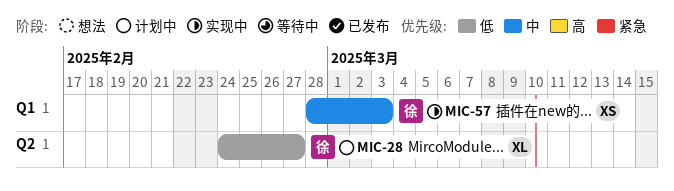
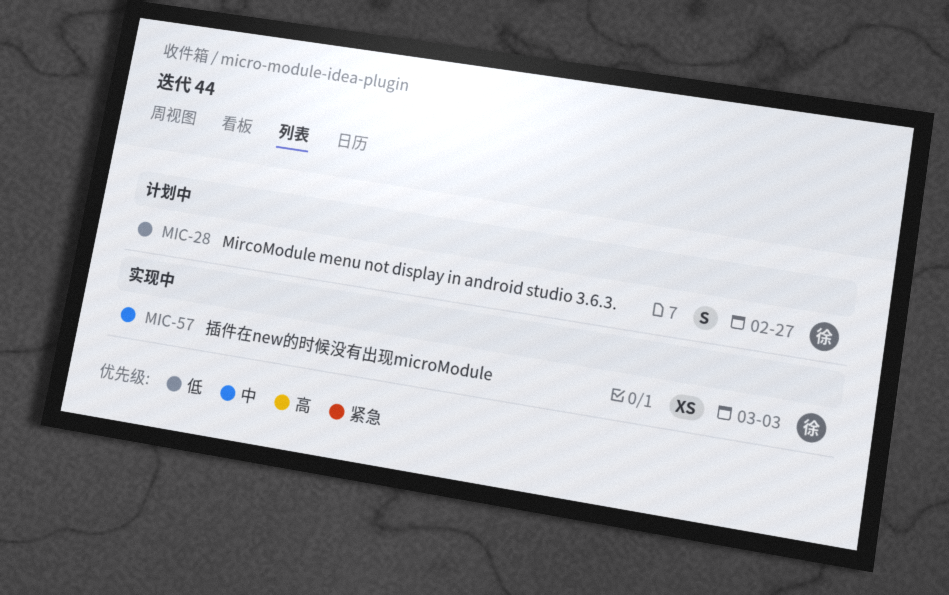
MIC-28, estimate: XL -> S

